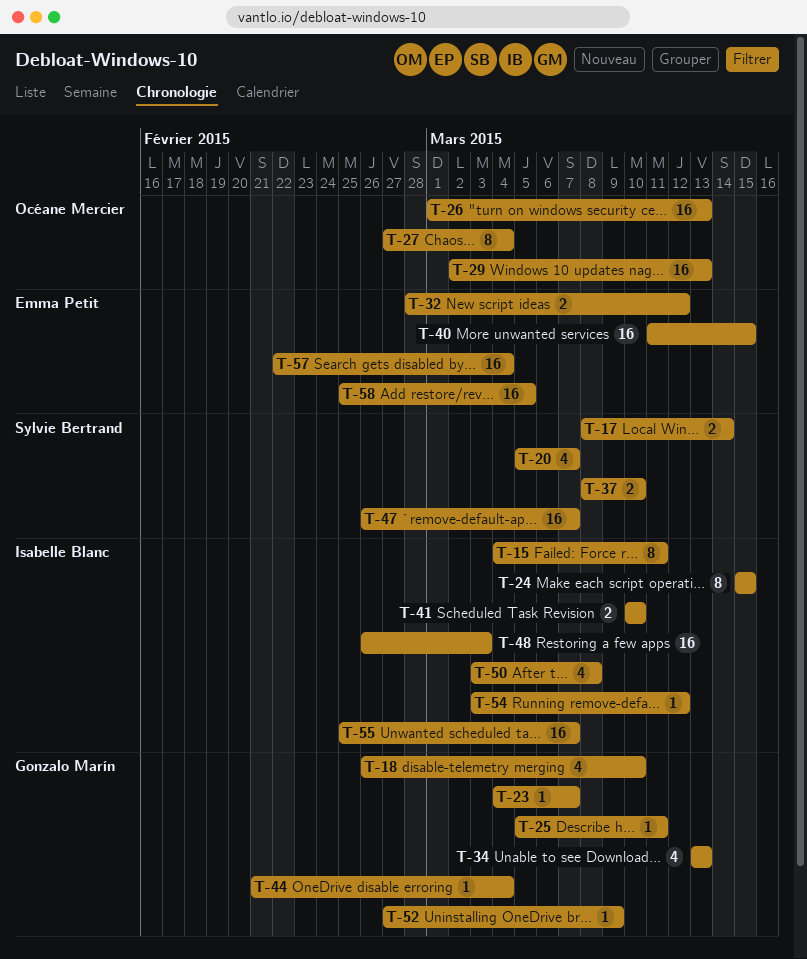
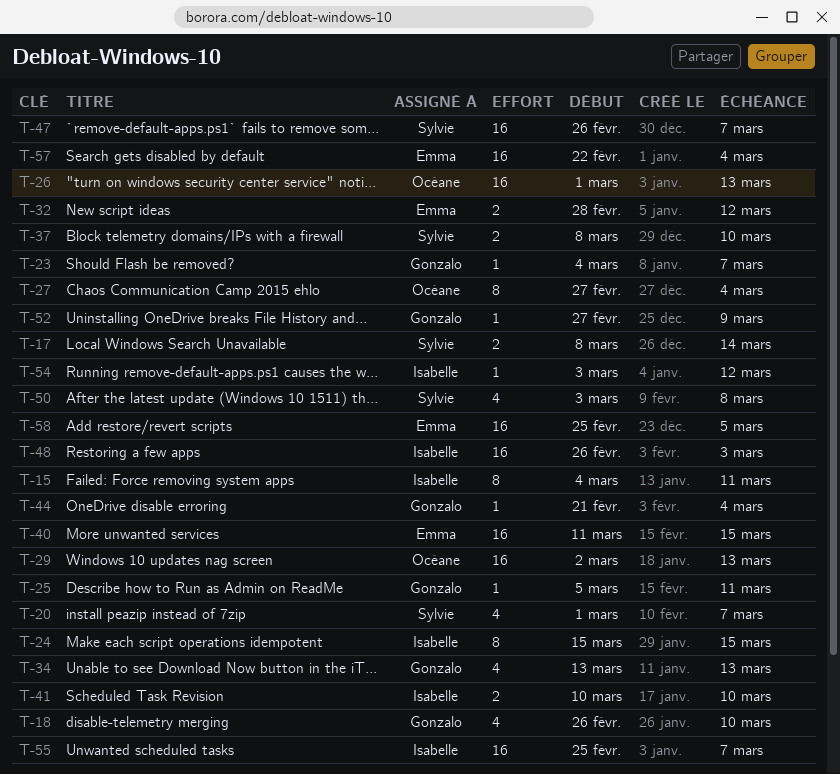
T-20, start: Mar 5 -> Mar 1
T-50, owner: Isabelle Blanc -> Sylvie Bertrand

